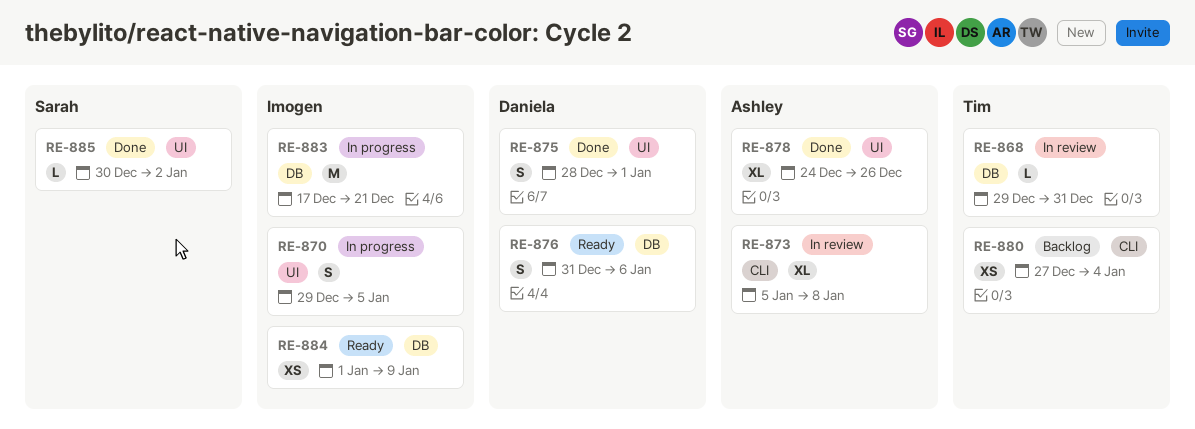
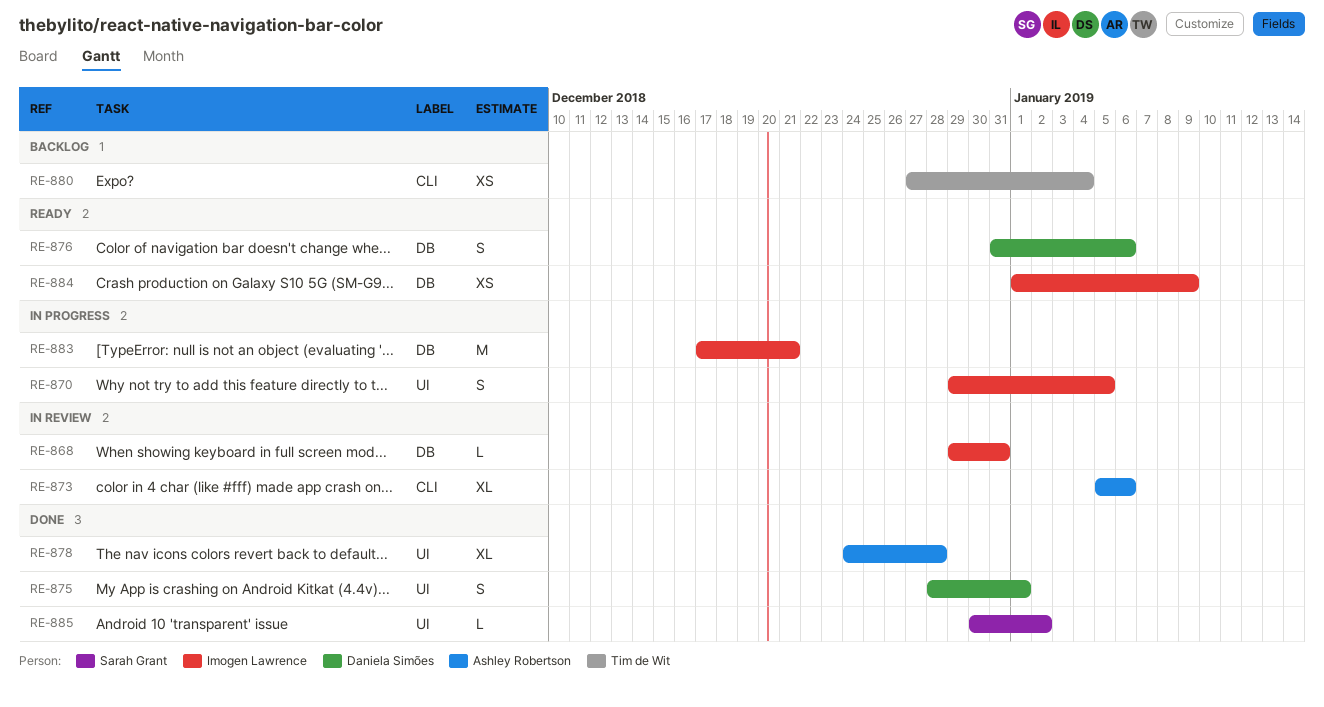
RE-868, owner: Tim de Wit -> Imogen Lawrence
RE-873, due: Jan 8 -> Jan 6
RE-878, due: Dec 26 -> Dec 28

